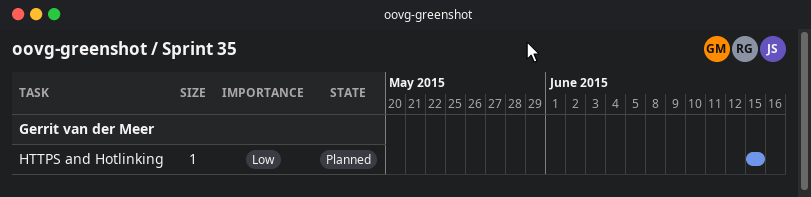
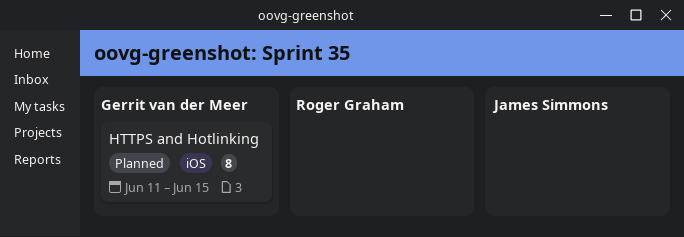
HTTPS and Hotlinking, estimate: 1 -> 8
HTTPS and Hotlinking, start: Jun 15 -> Jun 11

